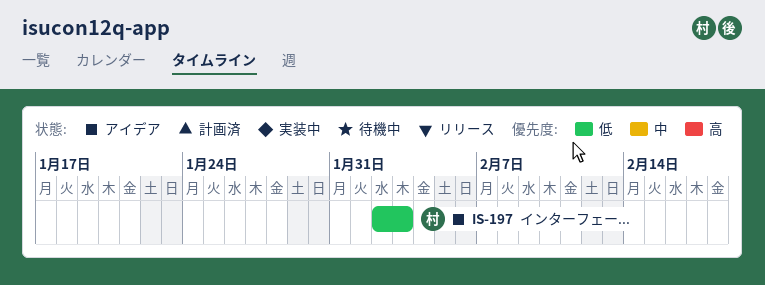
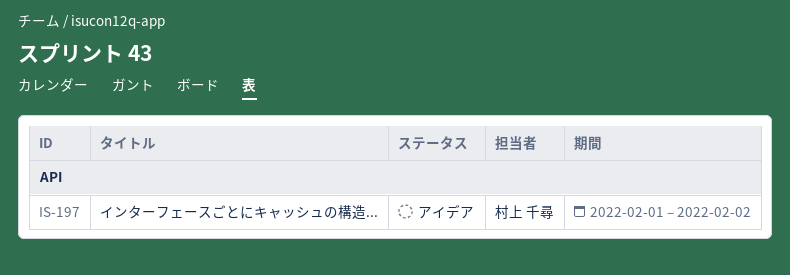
IS-197, start: Feb 2 -> Feb 1
IS-197, due: Feb 3 -> Feb 2

